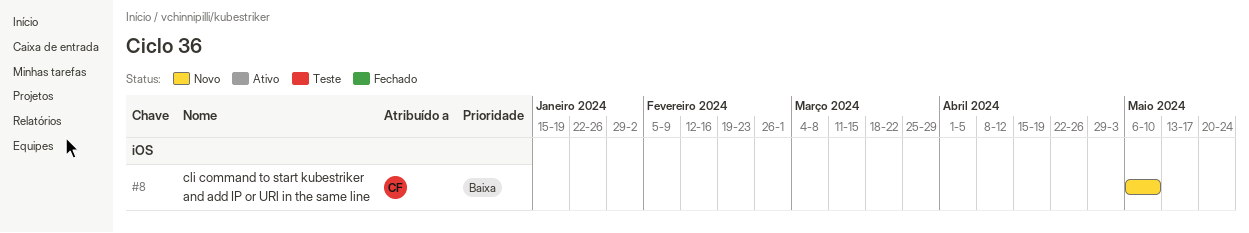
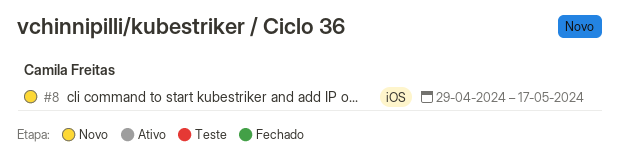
#8, start: May 6 -> Apr 29
#8, due: May 10 -> May 17

